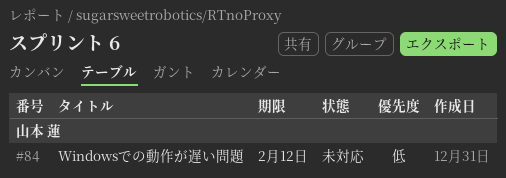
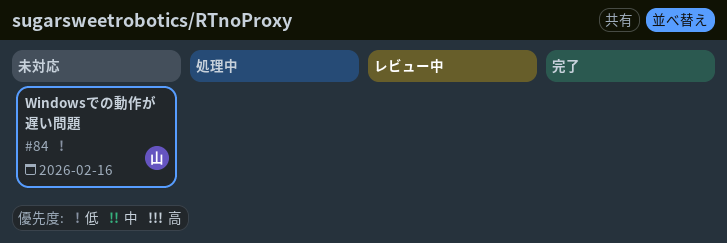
#84, due: Feb 12 -> Feb 16

